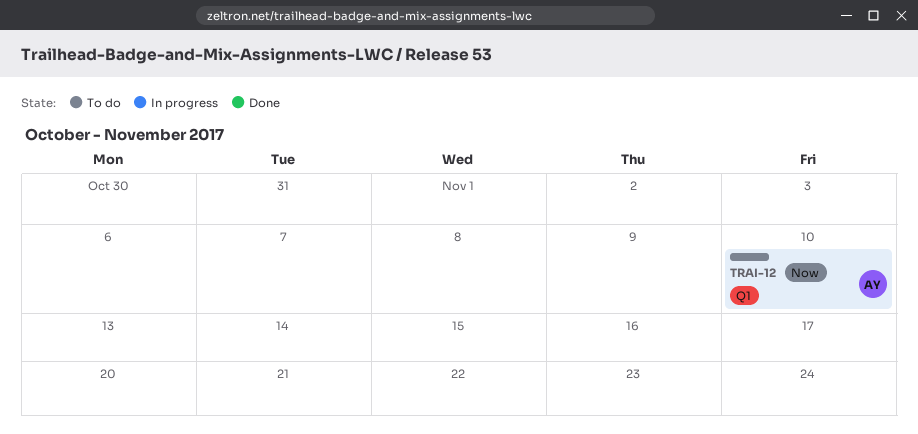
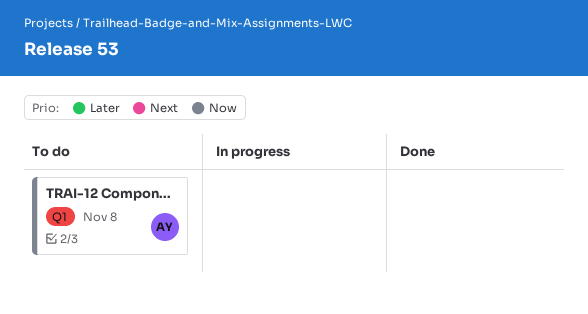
TRAI-12, due: Nov 10 -> Nov 8

